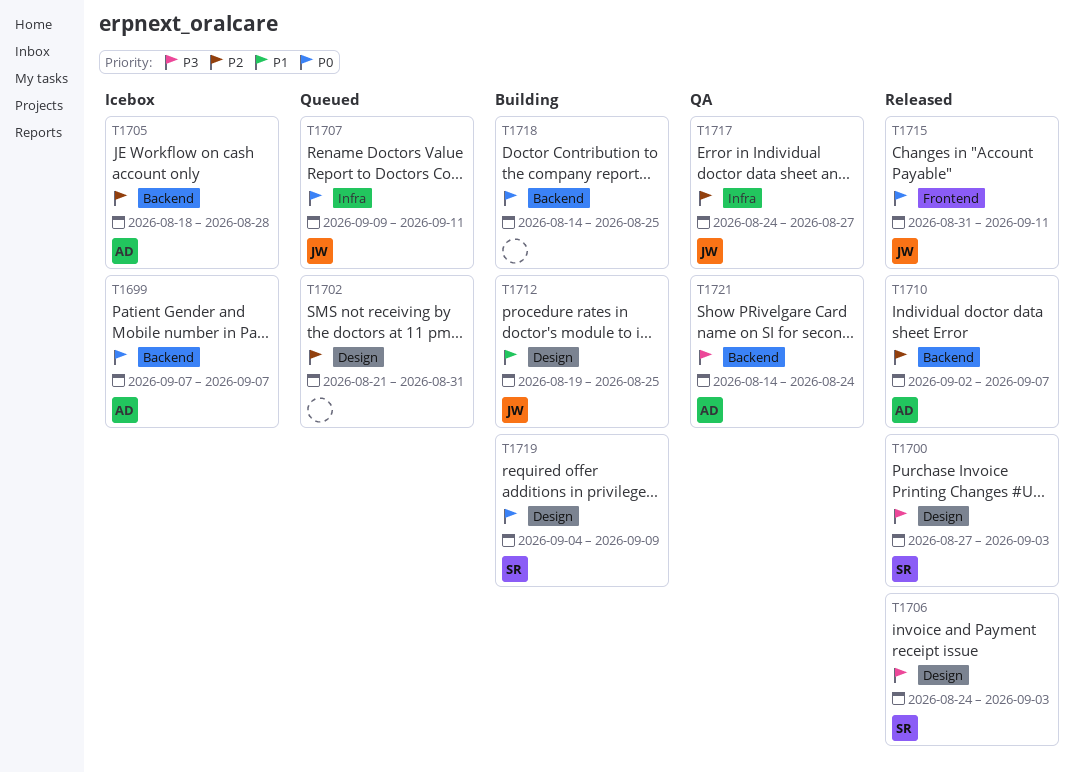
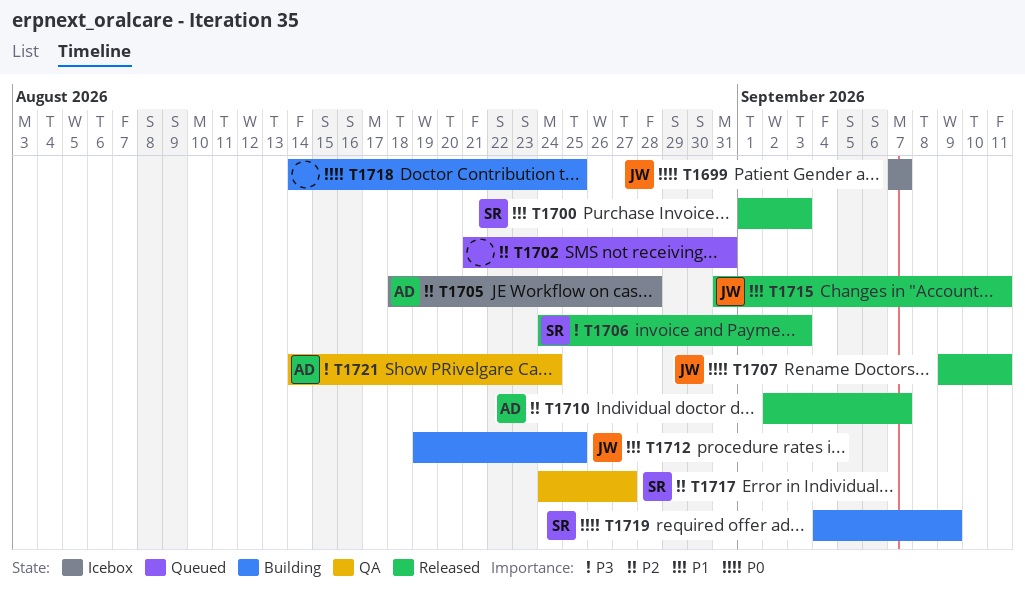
T1699, owner: AD -> JW
T1700, priority: P3 -> P1
T1700, start: Aug 27 -> Sep 1
T1707, status: Queued -> Released
T1715, priority: P0 -> P1
T1717, owner: JW -> SR

